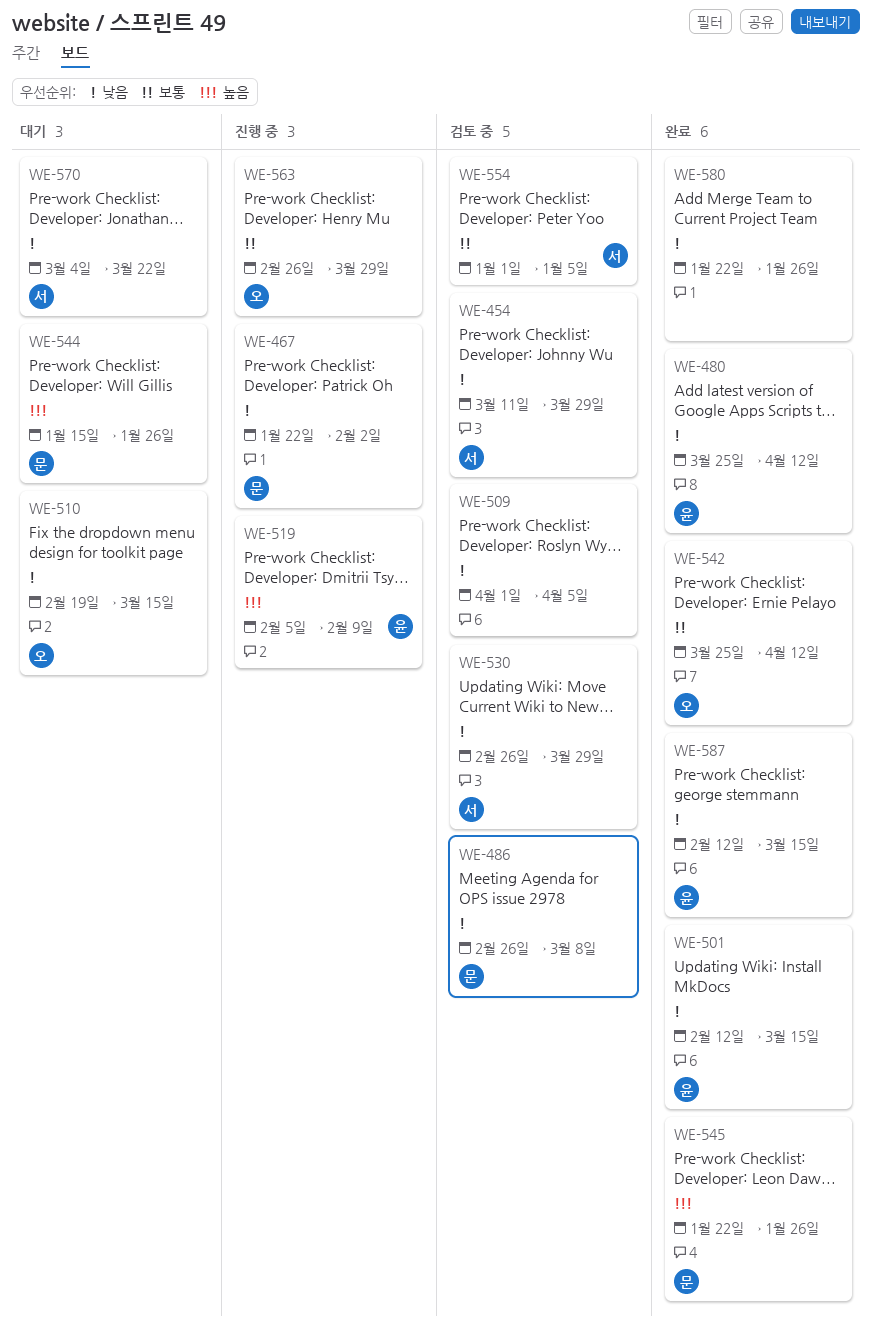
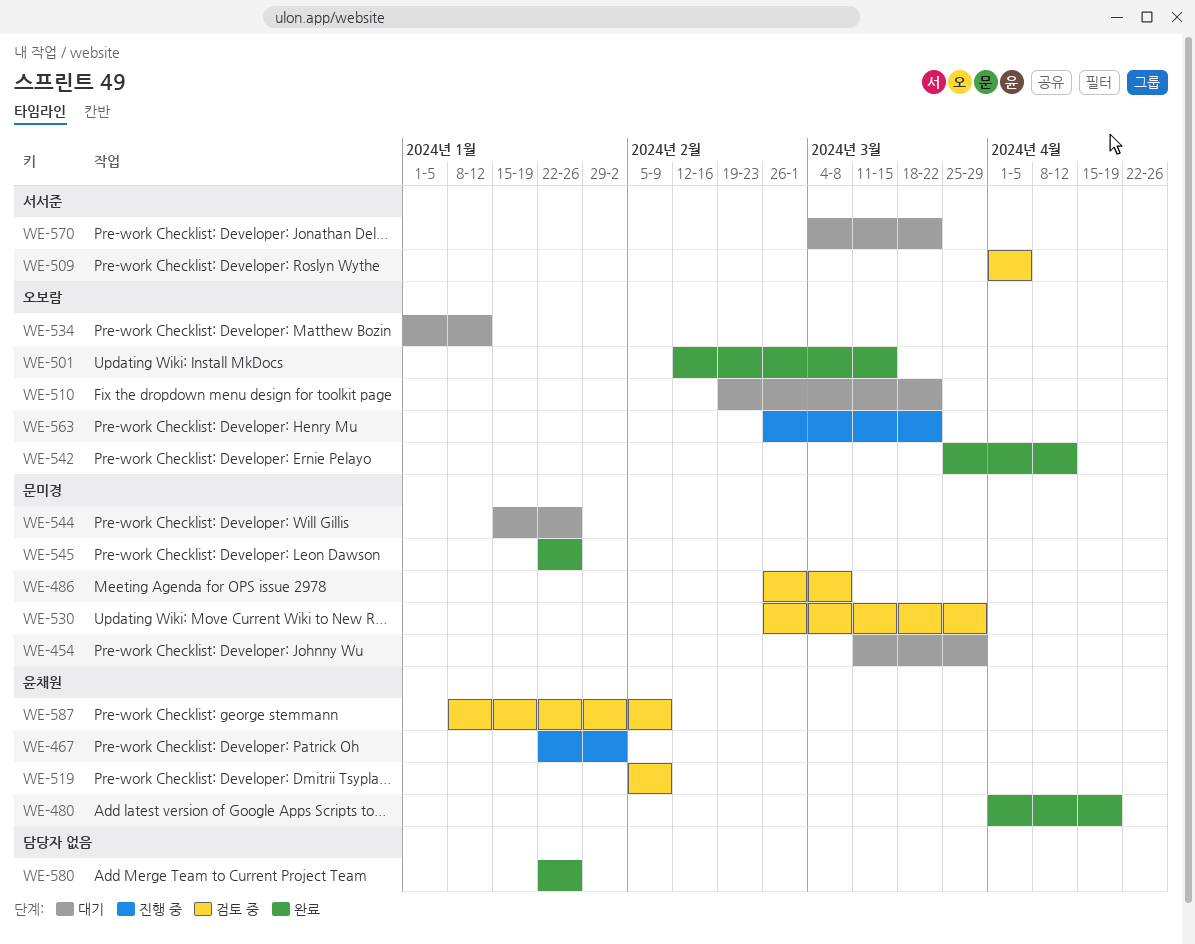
WE-454, status: 검토 중 -> 대기
WE-454, owner: 서서준 -> 문미경
WE-467, owner: 문미경 -> 윤채원
WE-480, start: Mar 25 -> Apr 1
WE-480, due: Apr 12 -> Apr 19
WE-501, owner: 윤채원 -> 오보람
WE-509, owner: none -> 서서준
WE-510, due: Mar 15 -> Mar 22
WE-519, status: 진행 중 -> 검토 중
WE-530, owner: 서서준 -> 문미경
WE-534: none -> present
WE-554: present -> none
WE-563, due: Mar 29 -> Mar 22
WE-587, status: 완료 -> 검토 중
WE-587, start: Feb 12 -> Jan 8
WE-587, due: Mar 15 -> Feb 9

